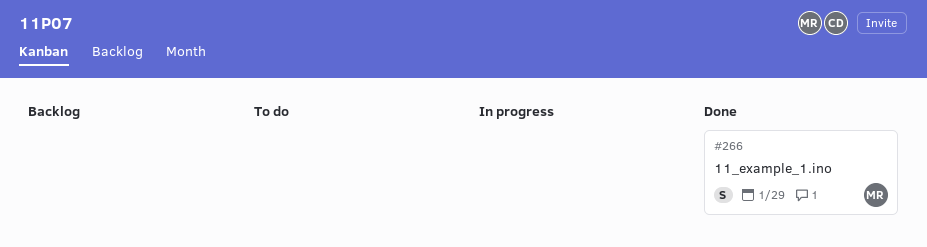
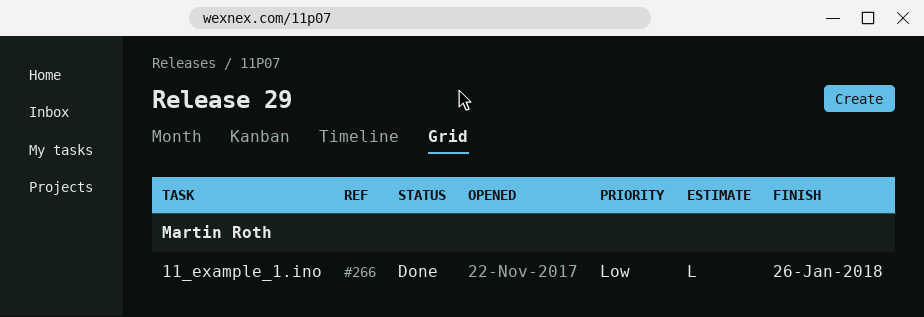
#266, estimate: S -> L
#266, due: Jan 29 -> Jan 26

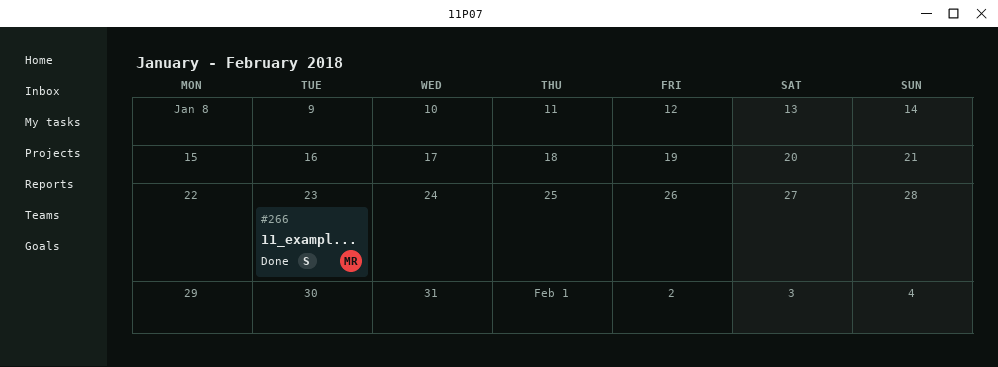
#266, estimate: L -> S
#266, due: Jan 26 -> Jan 23

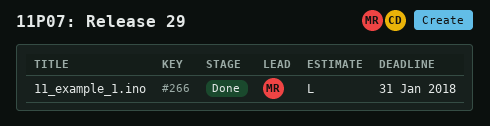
#266, estimate: S -> L
#266, due: Jan 23 -> Jan 31

